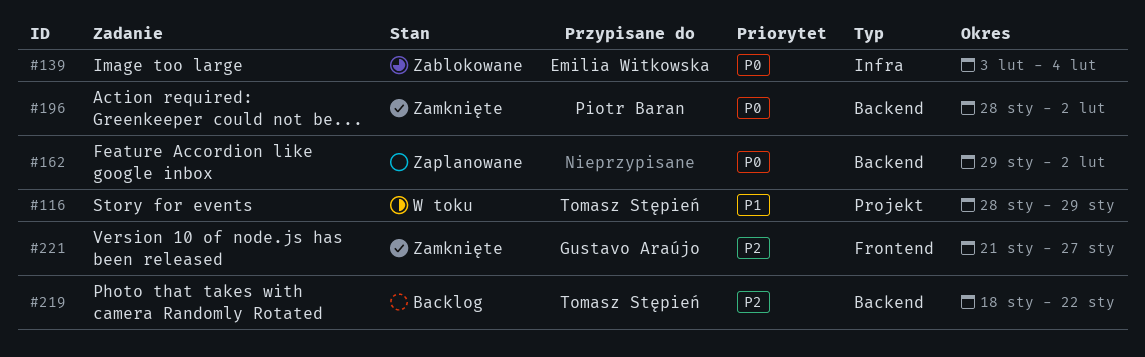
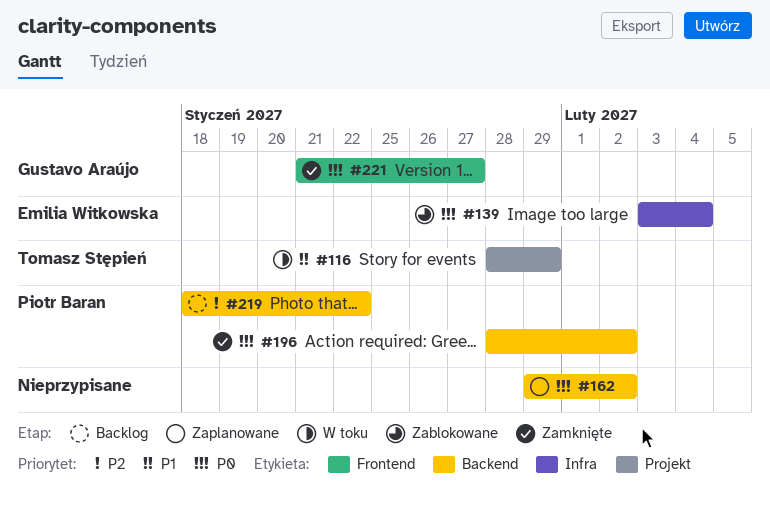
#219, owner: Tomasz Stępień -> Piotr Baran
#221, priority: P2 -> P0

